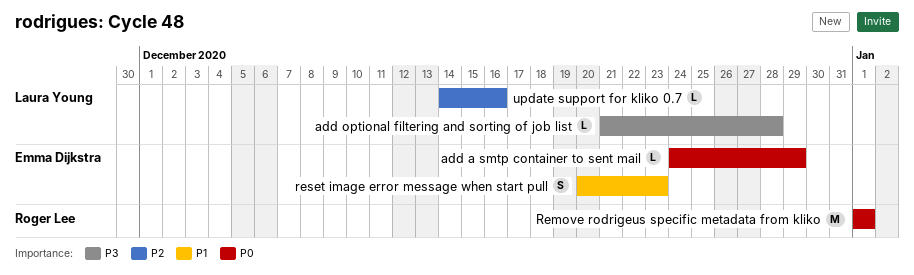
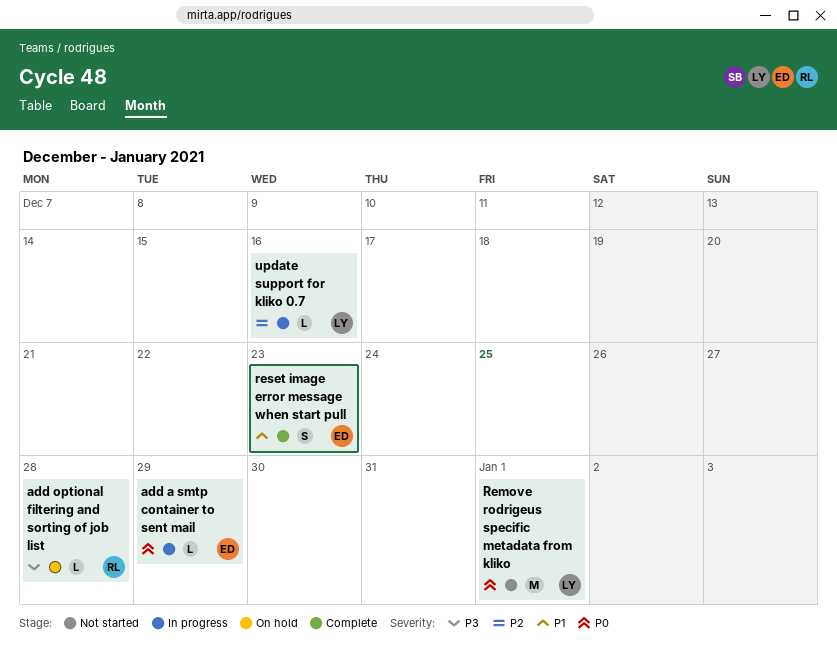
add optional filtering and sorting of job list, owner: Laura Young -> Roger Lee
Remove rodrigeus specific metadata from kliko, owner: Roger Lee -> Laura Young

